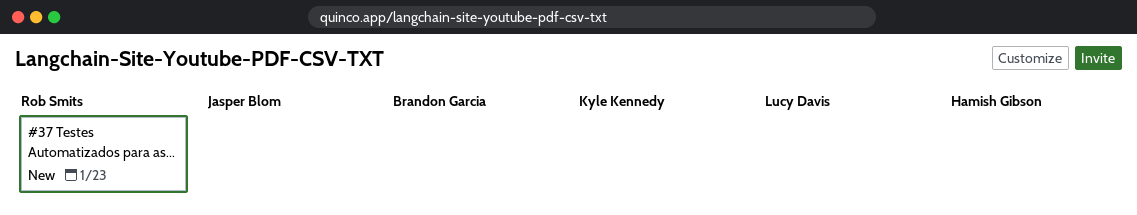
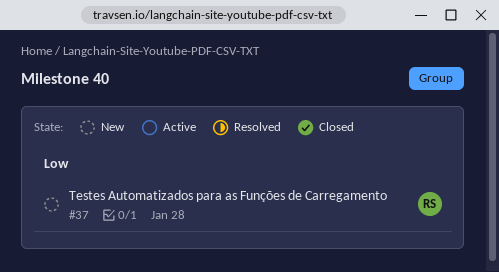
#37, due: Jan 23 -> Jan 28

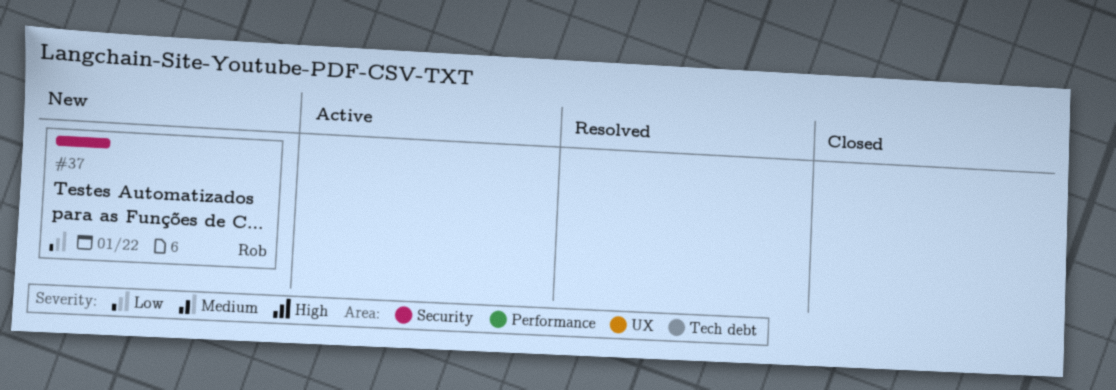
#37, due: Jan 28 -> Jan 22

